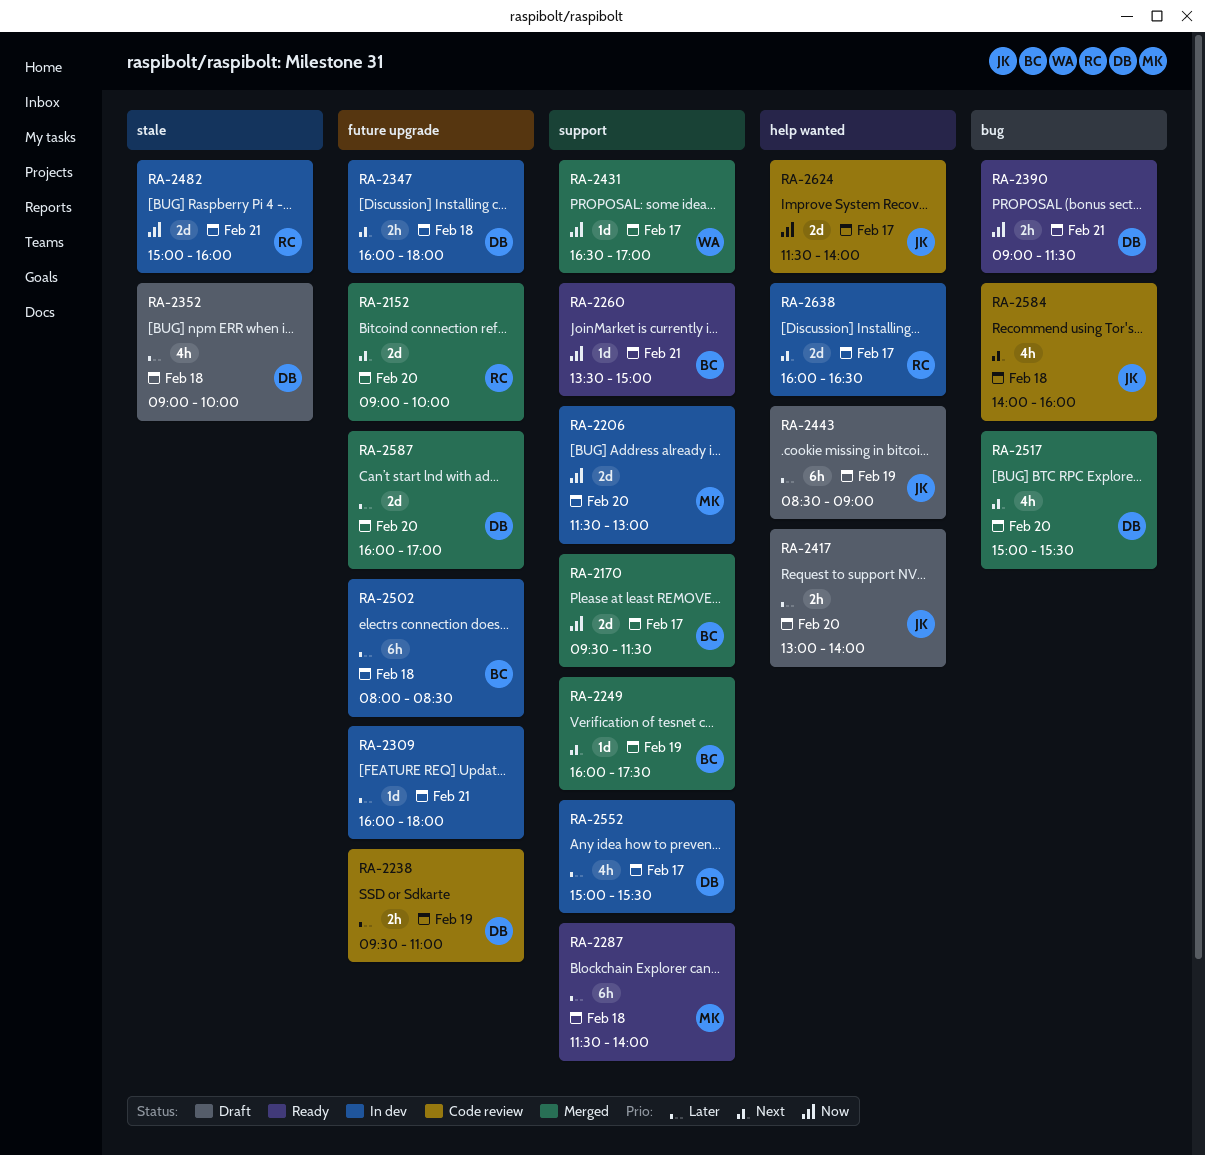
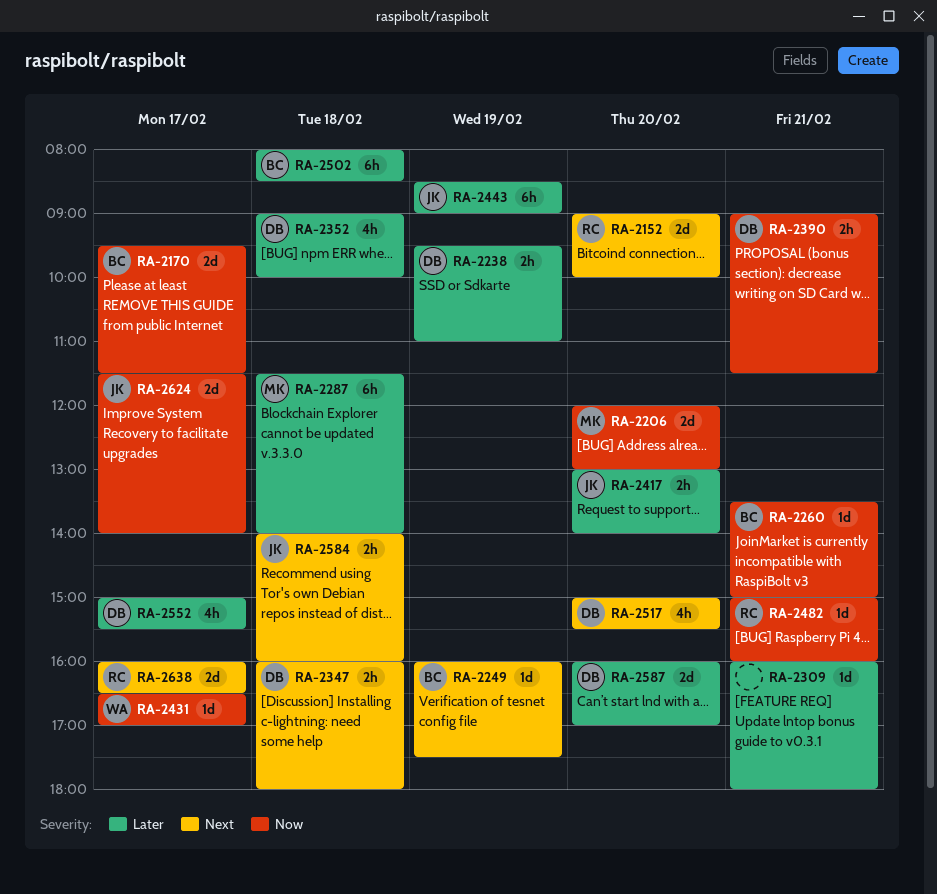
RA-2206, begins: 11:30 -> 12:00
RA-2482, estimate: 2d -> 1d
RA-2584, estimate: 4h -> 2h

